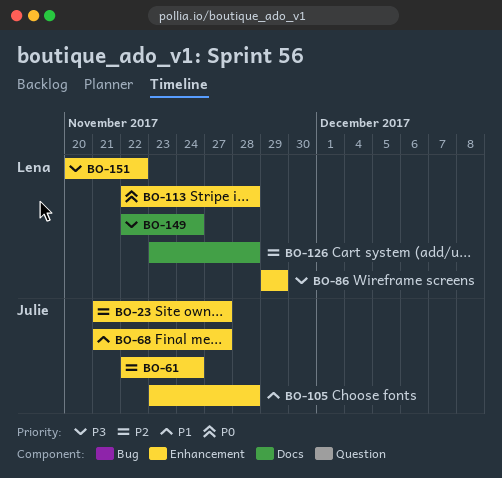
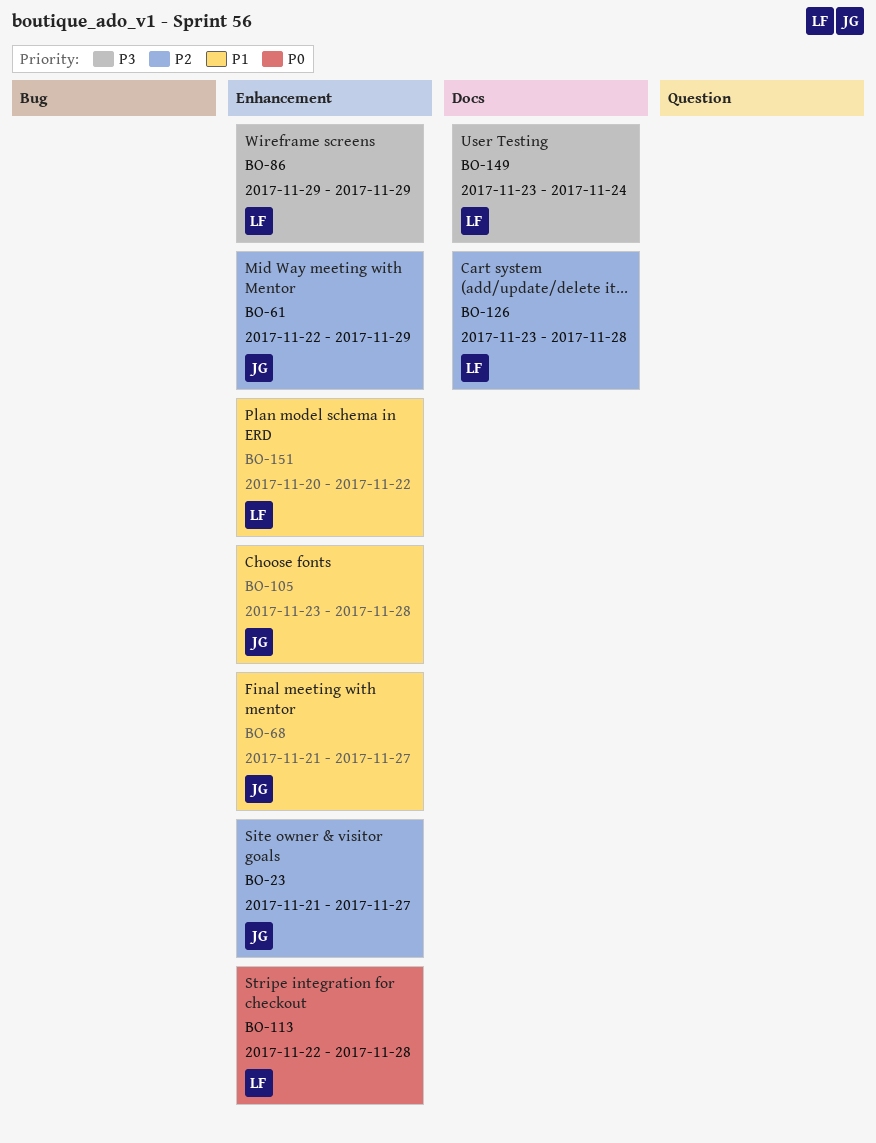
BO-61, due: Nov 24 -> Nov 29
BO-149, start: Nov 22 -> Nov 23
BO-151, priority: P3 -> P1

